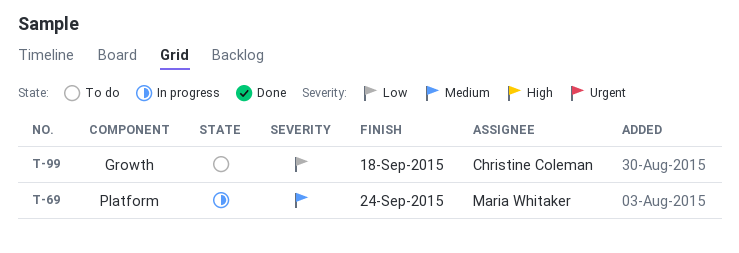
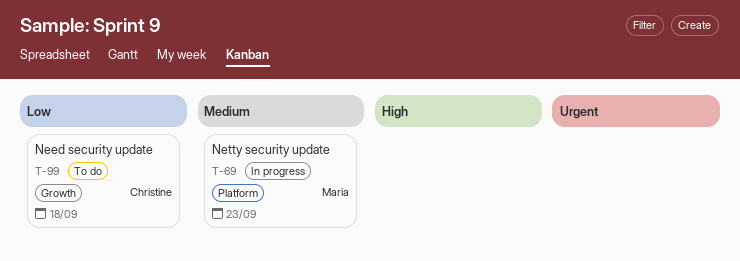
T-69, due: Sep 24 -> Sep 23

